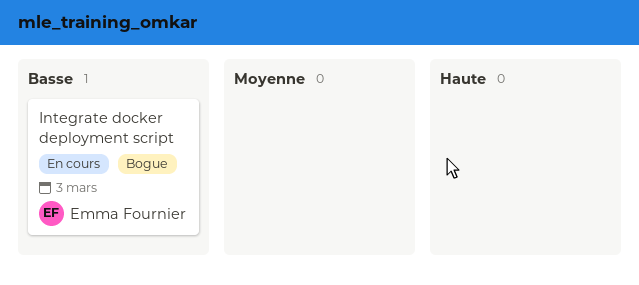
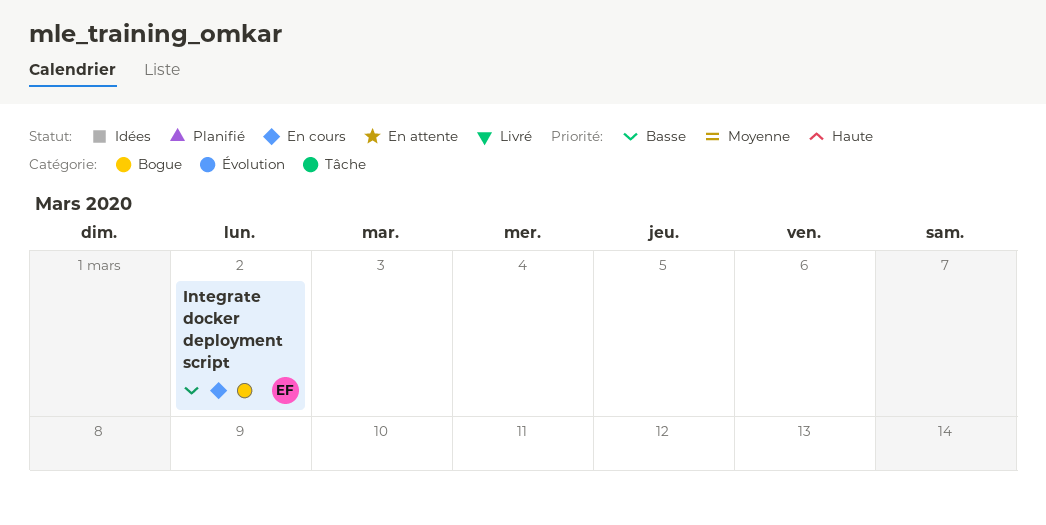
Integrate docker deployment script, day: Mar 3 -> Mar 2

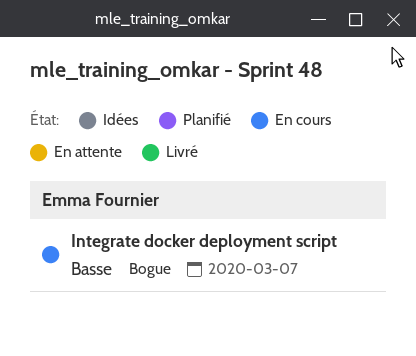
Integrate docker deployment script, day: Mar 2 -> Mar 7

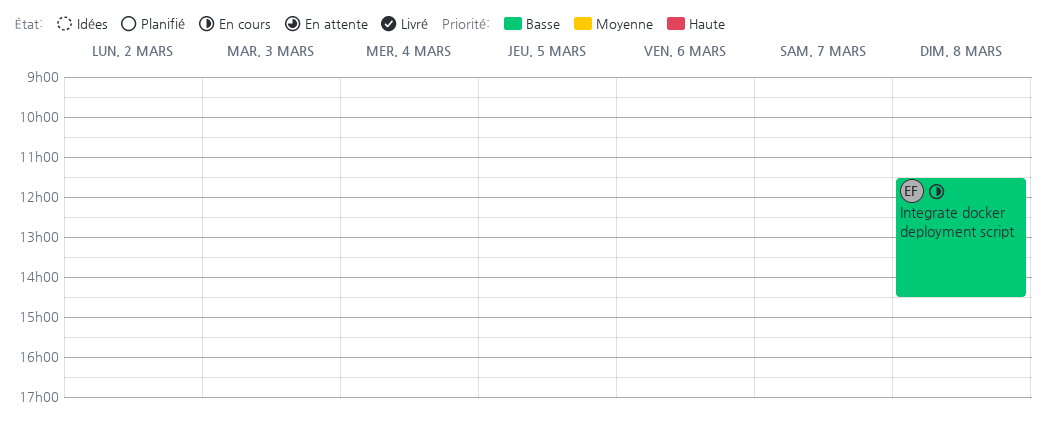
Integrate docker deployment script, day: Mar 7 -> Mar 8

